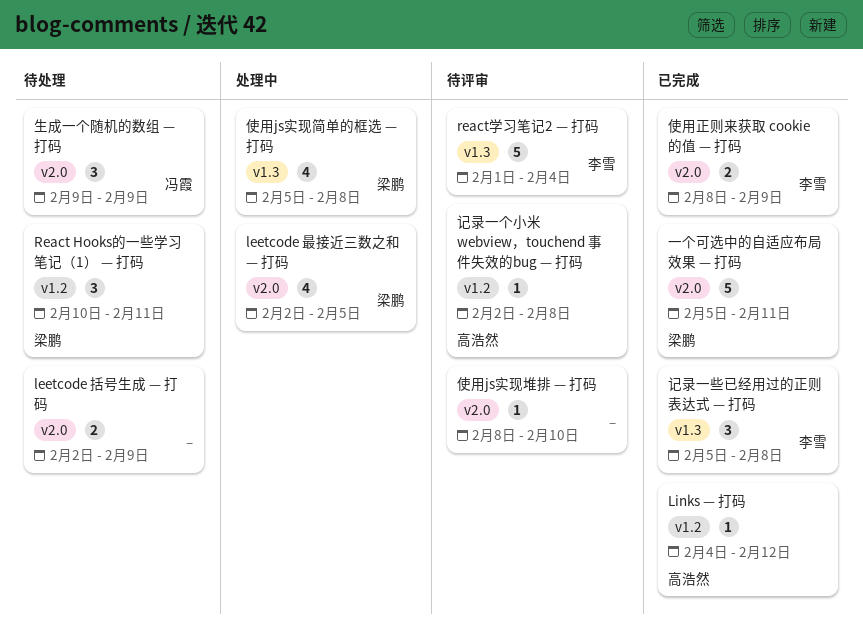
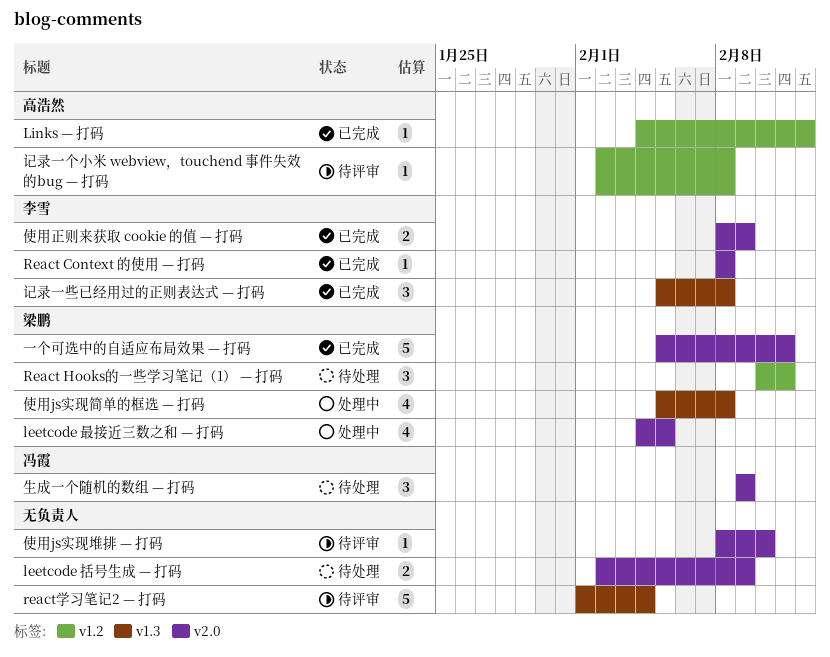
leetcode 最接近三数之和 — 打码, start: Feb 2 -> Feb 4
React Context 的使用 — 打码: none -> present
react学习笔记2 — 打码, owner: 李雪 -> none

